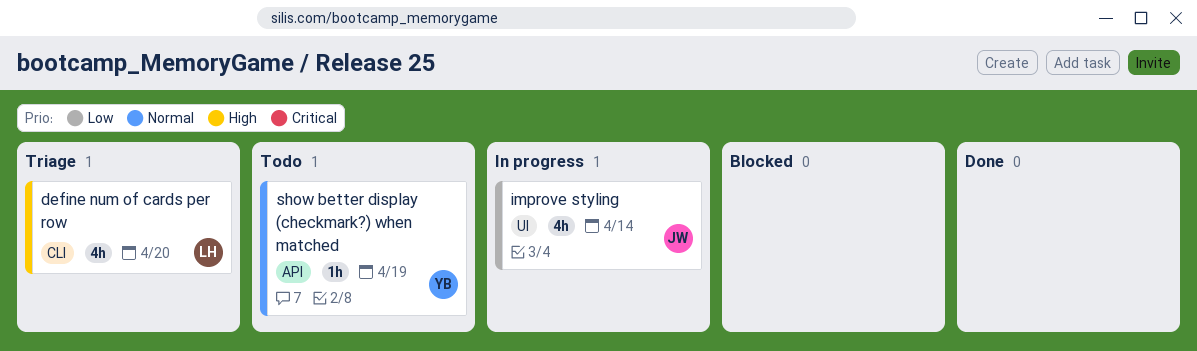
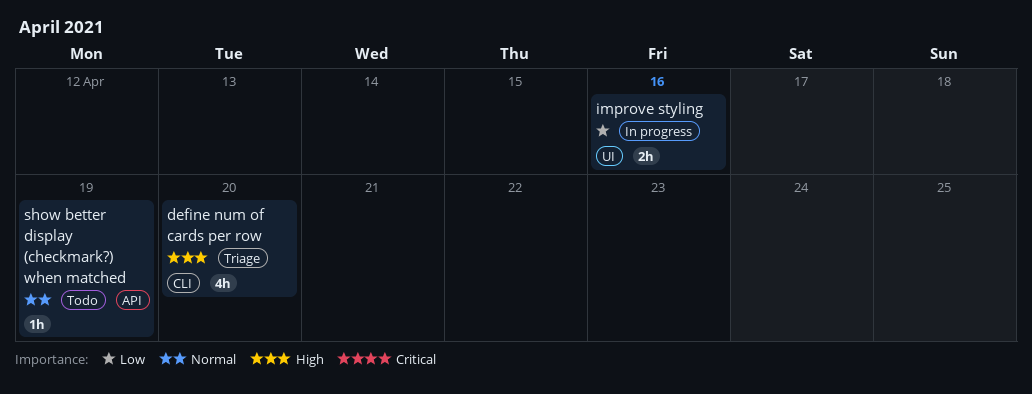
improve styling, estimate: 4h -> 2h
improve styling, due: Apr 14 -> Apr 16

